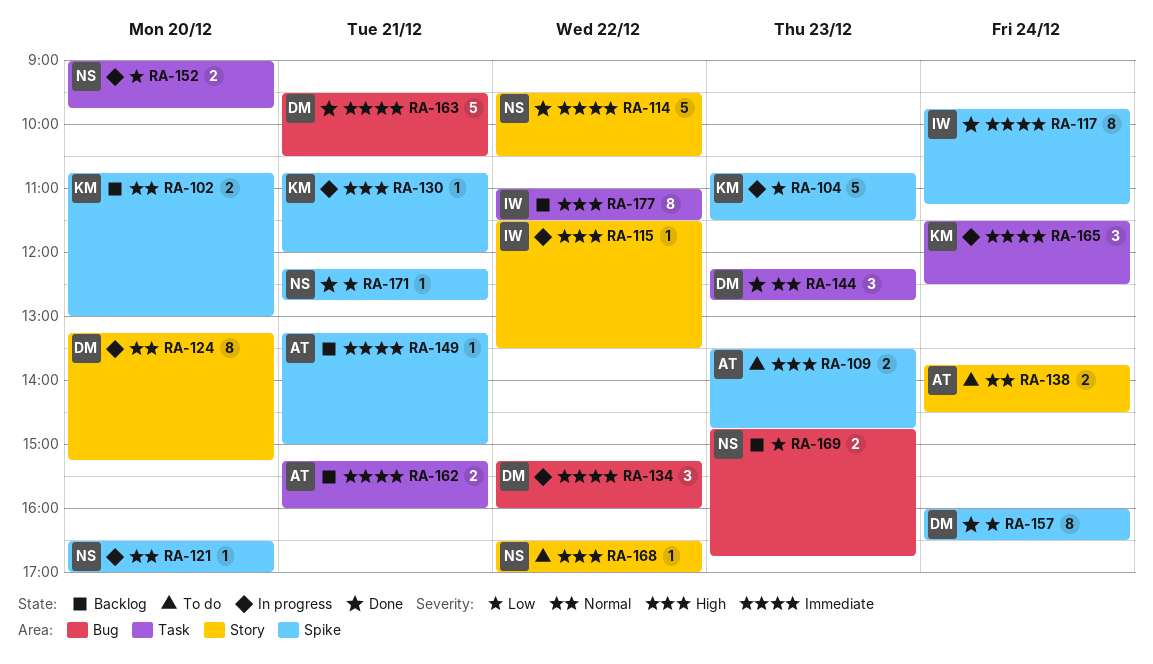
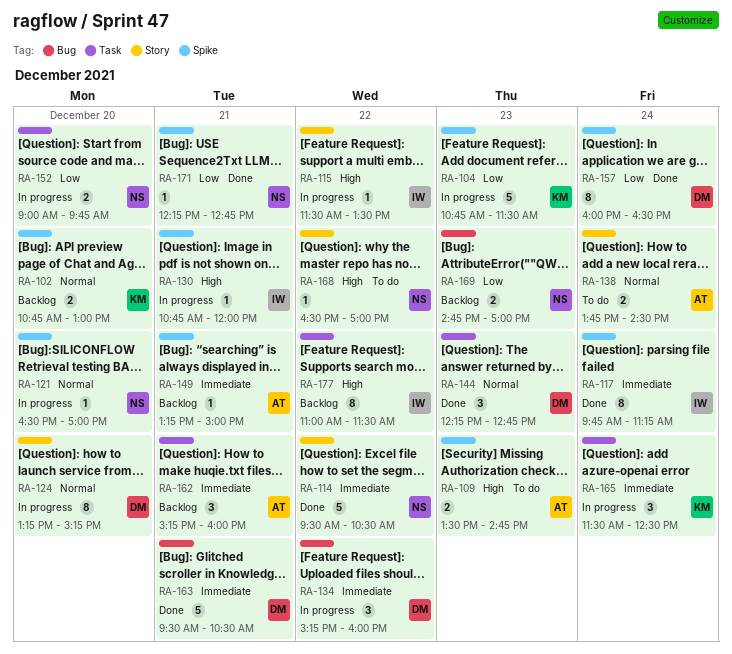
RA-130, owner: KM -> IW
RA-162, estimate: 2 -> 3
RA-169, ends: 16:45 -> 17:00

